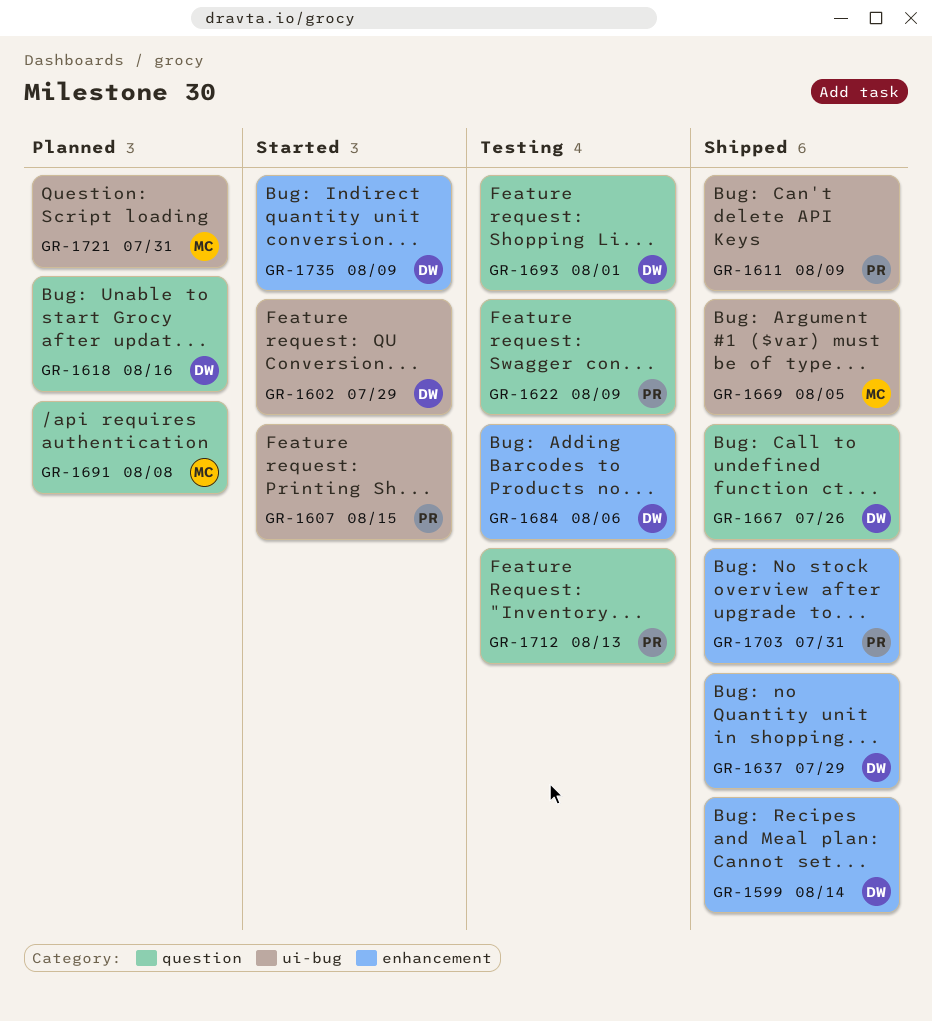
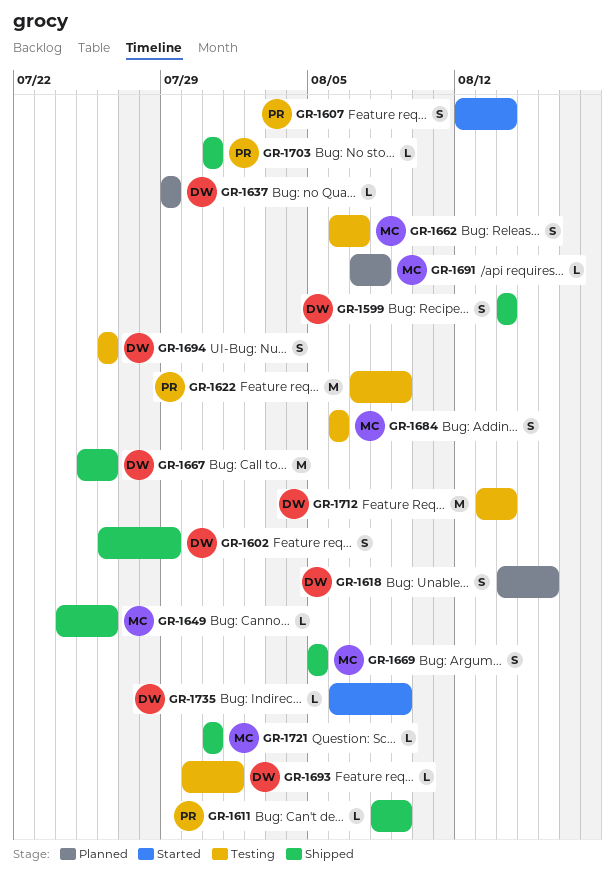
GR-1602, status: Started -> Shipped
GR-1607, due: Aug 15 -> Aug 14
GR-1637, status: Shipped -> Planned
GR-1649: none -> present
GR-1662: none -> present
GR-1684, owner: DW -> MC
GR-1694: none -> present
GR-1712, owner: PR -> DW
GR-1712, due: Aug 13 -> Aug 14
GR-1721, status: Planned -> Shipped

